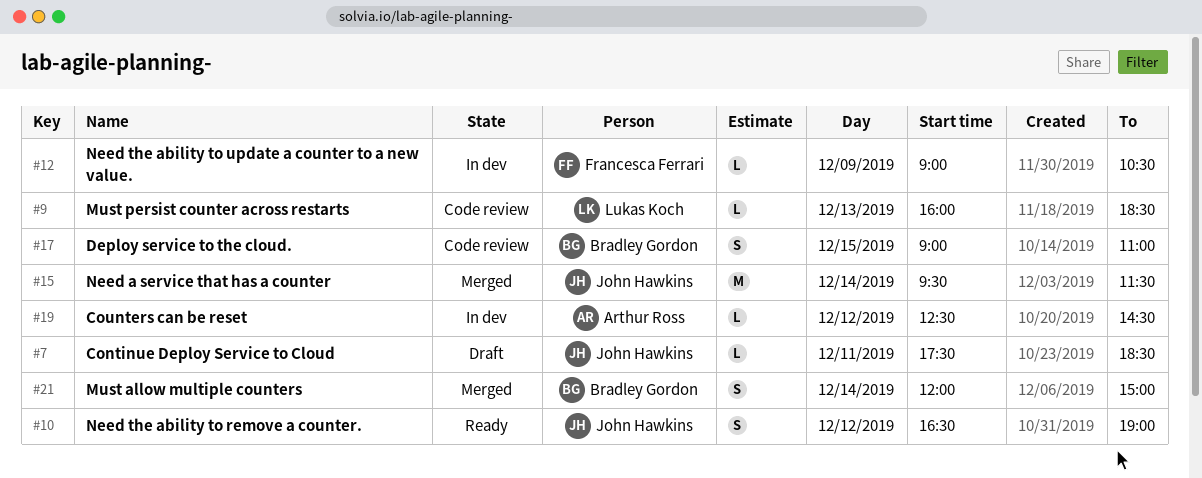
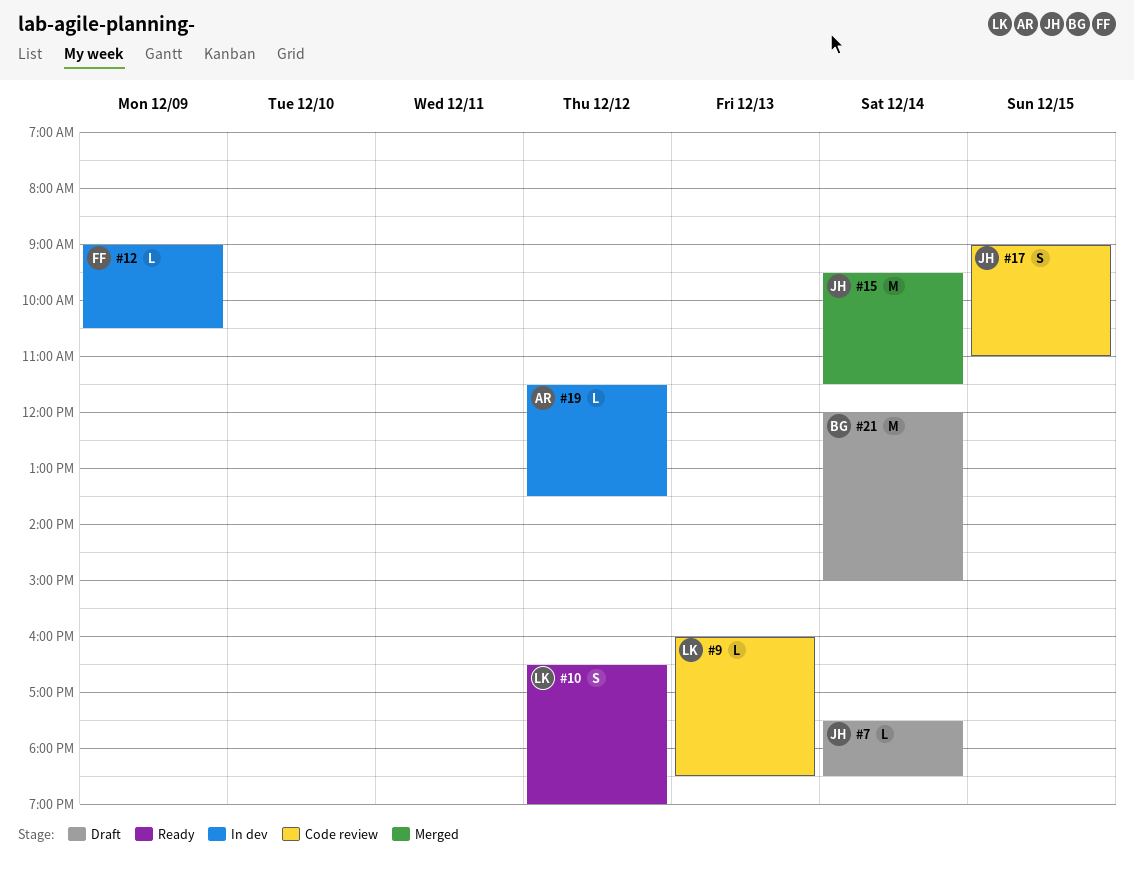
#7, day: Dec 11 -> Dec 14
#10, owner: John Hawkins -> Lukas Koch
#17, owner: Bradley Gordon -> John Hawkins
#19, begins: 12:30 -> 11:30
#19, ends: 14:30 -> 13:30
#21, status: Merged -> Draft
#21, estimate: S -> M

